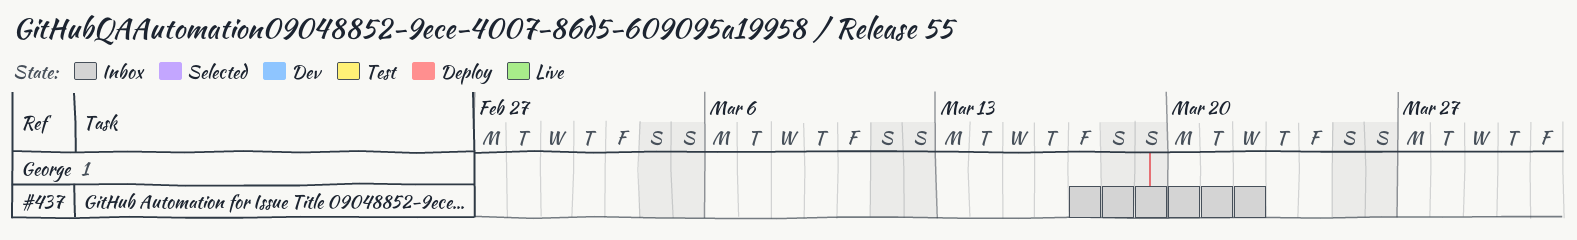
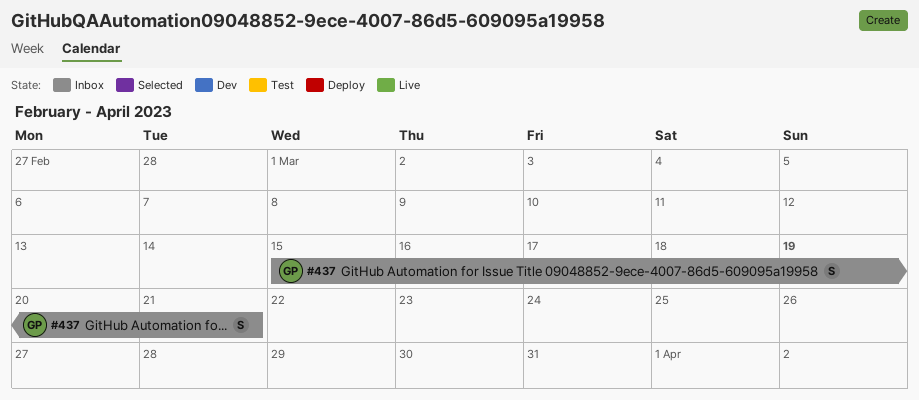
#437, start: Mar 17 -> Mar 15
#437, due: Mar 22 -> Mar 21

